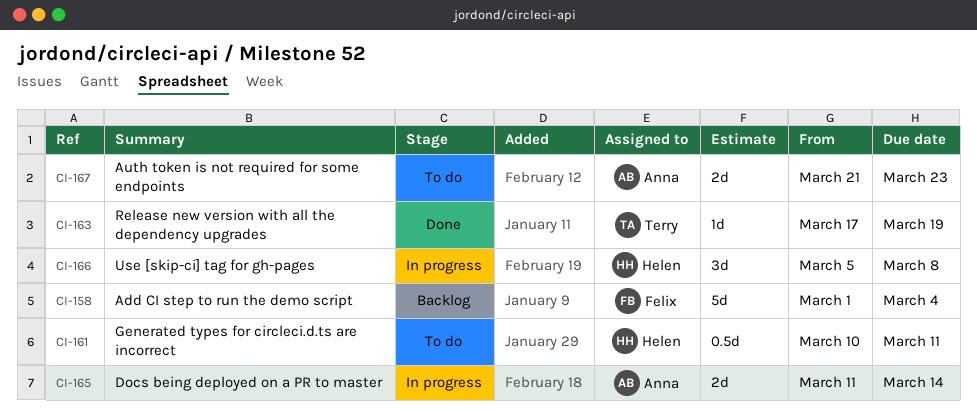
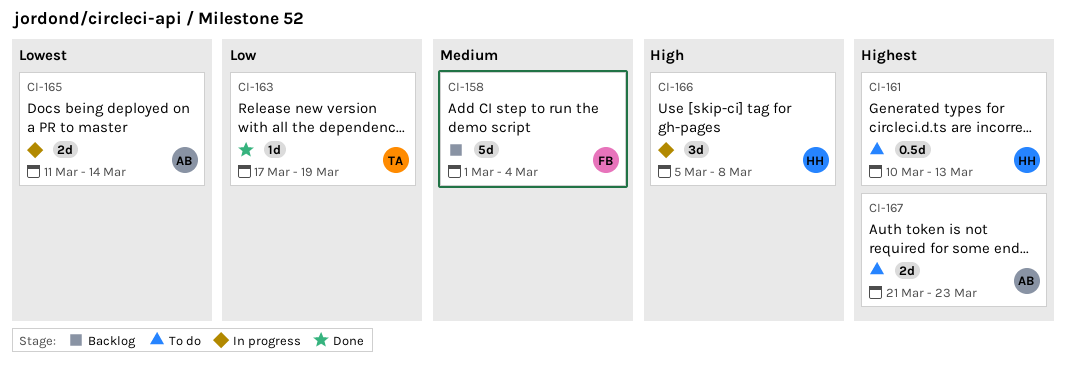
CI-161, due: Mar 11 -> Mar 13

